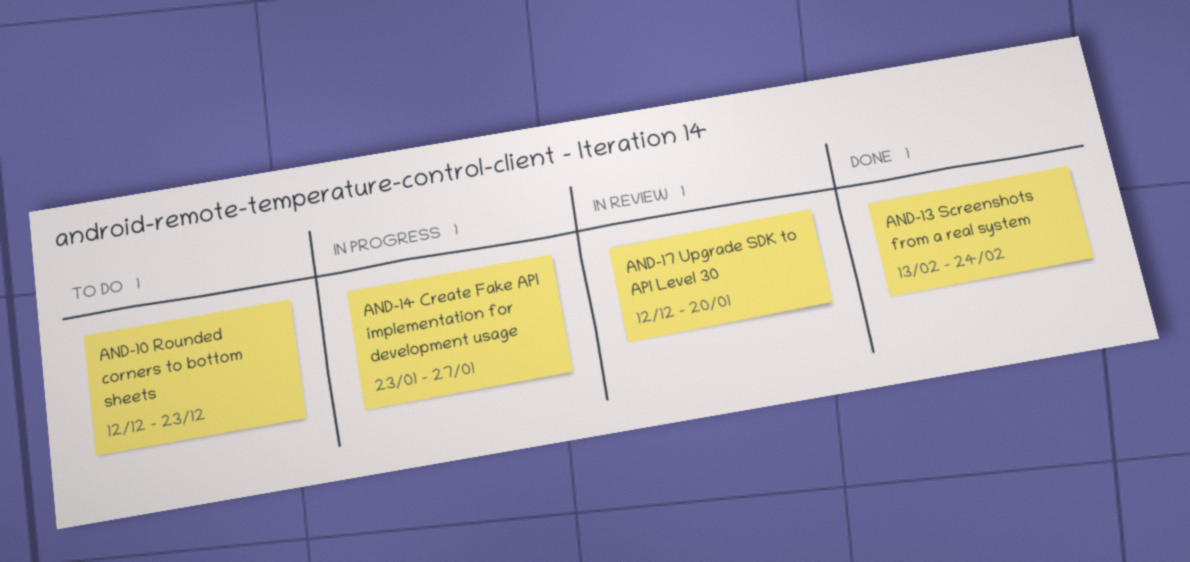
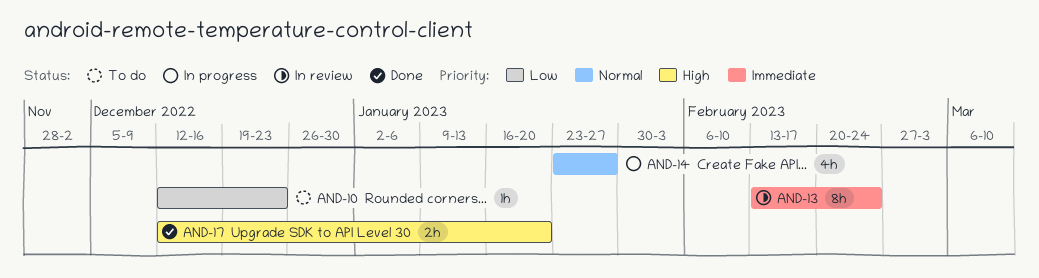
AND-13, status: Done -> In review
AND-17, status: In review -> Done

